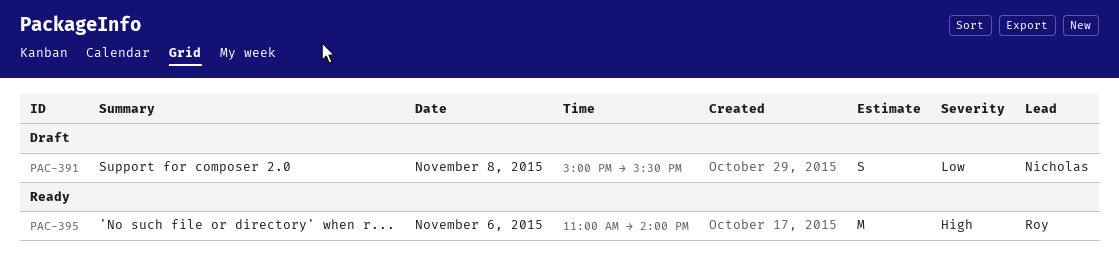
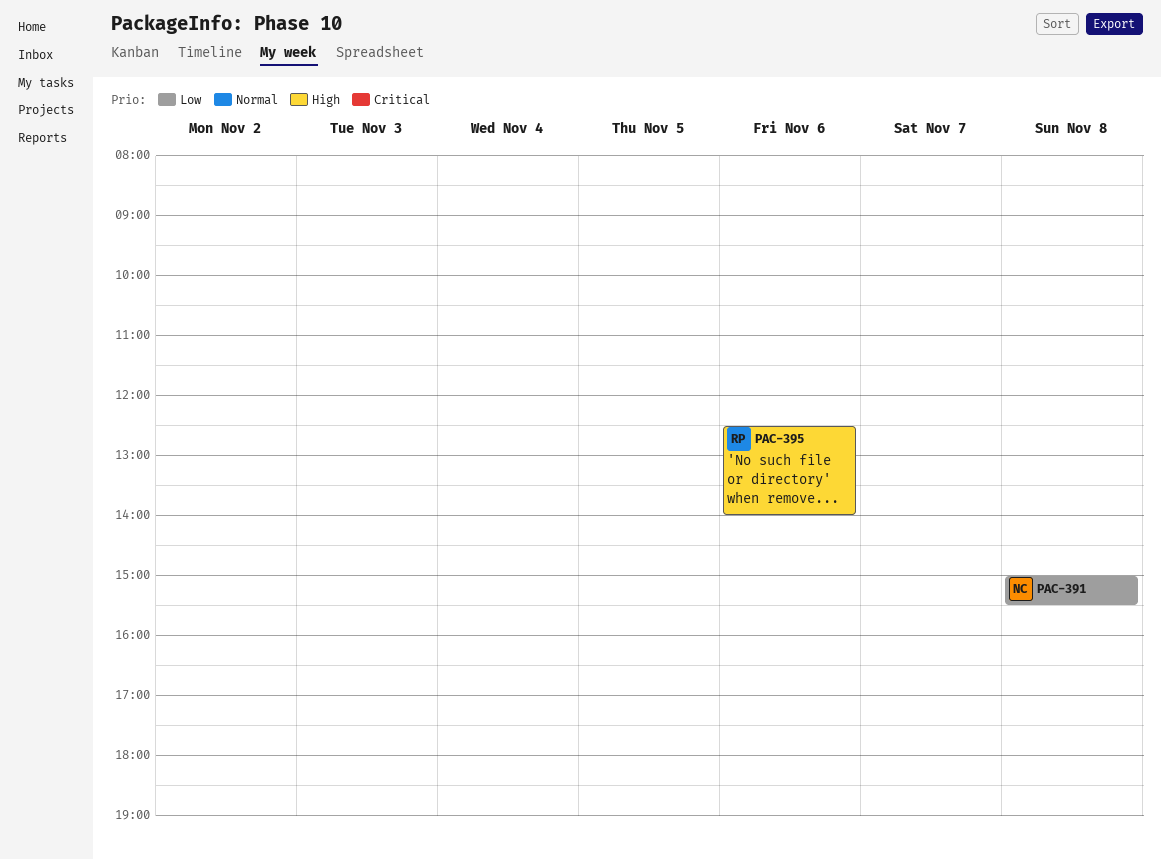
PAC-395, begins: 11:00 -> 12:30

